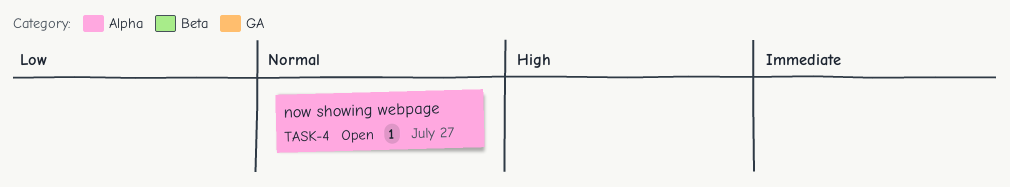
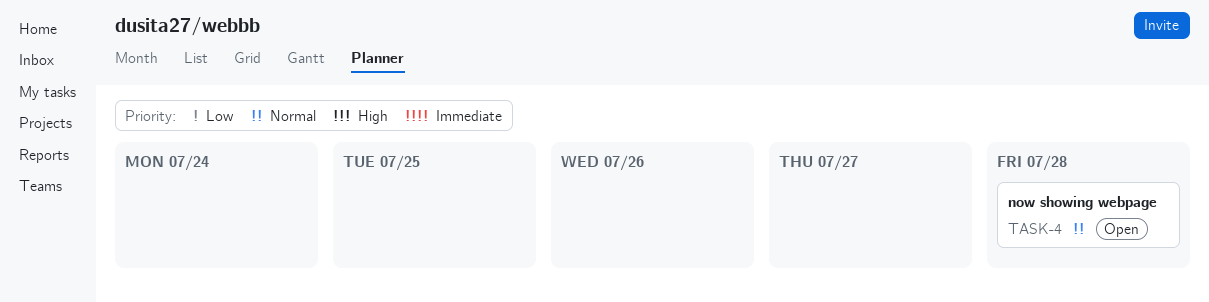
TASK-4, due: Jul 27 -> Jul 28

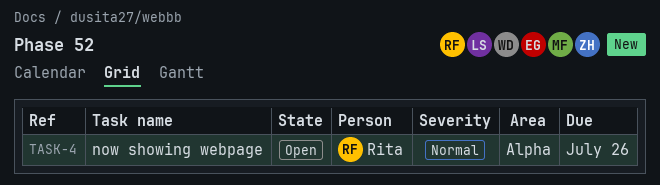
TASK-4, due: Jul 28 -> Jul 26

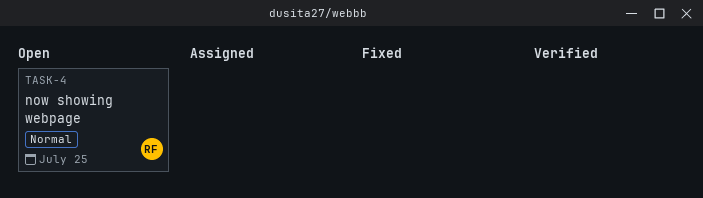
TASK-4, due: Jul 26 -> Jul 25

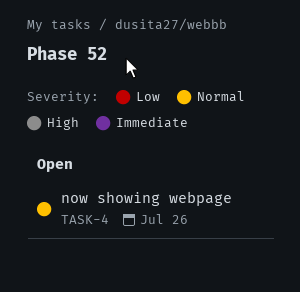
TASK-4, due: Jul 25 -> Jul 26

